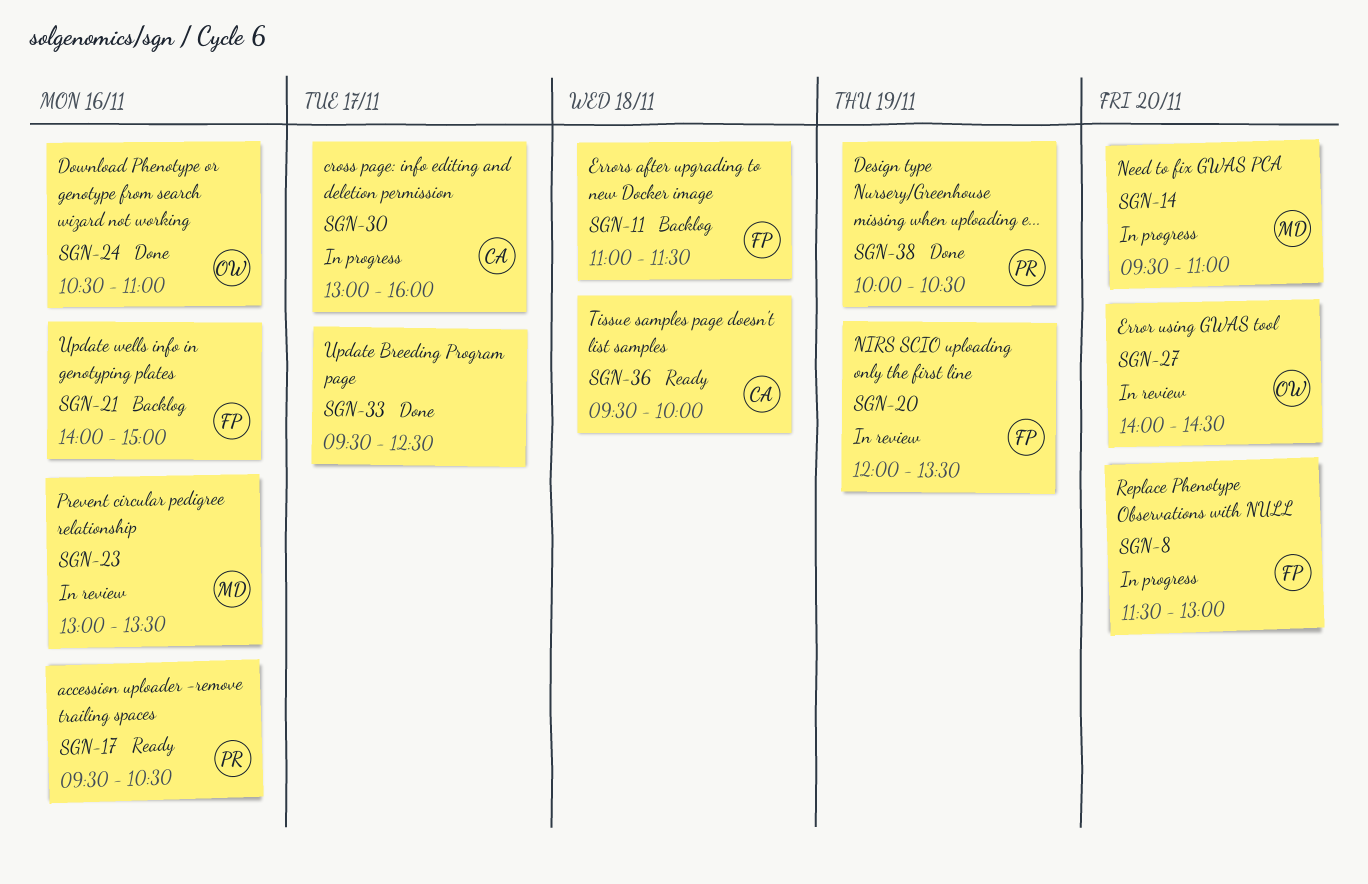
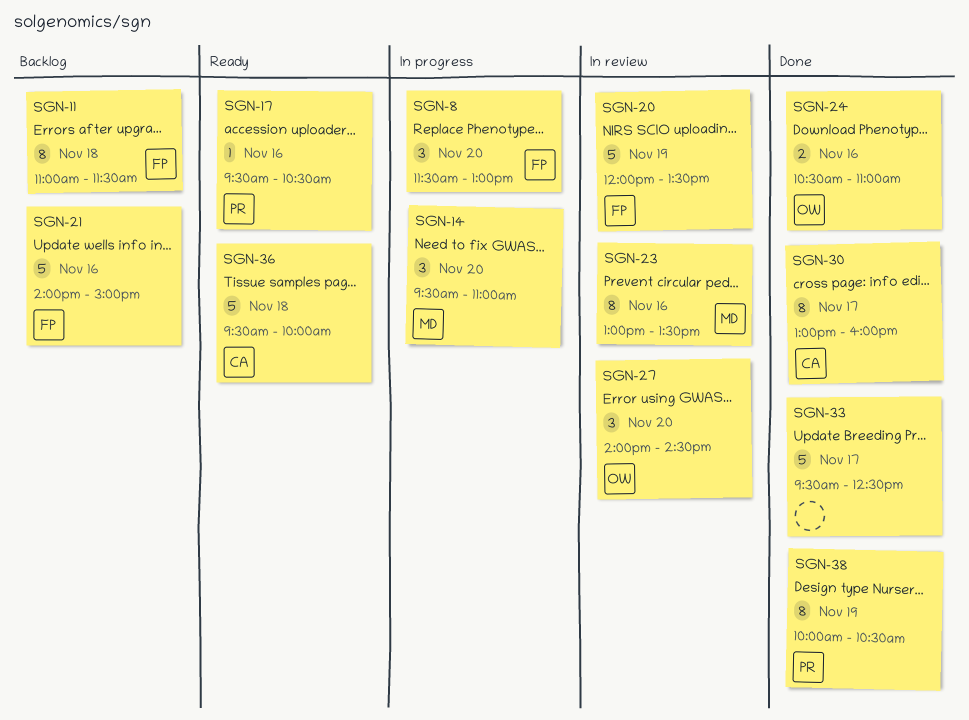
SGN-30, status: In progress -> Done

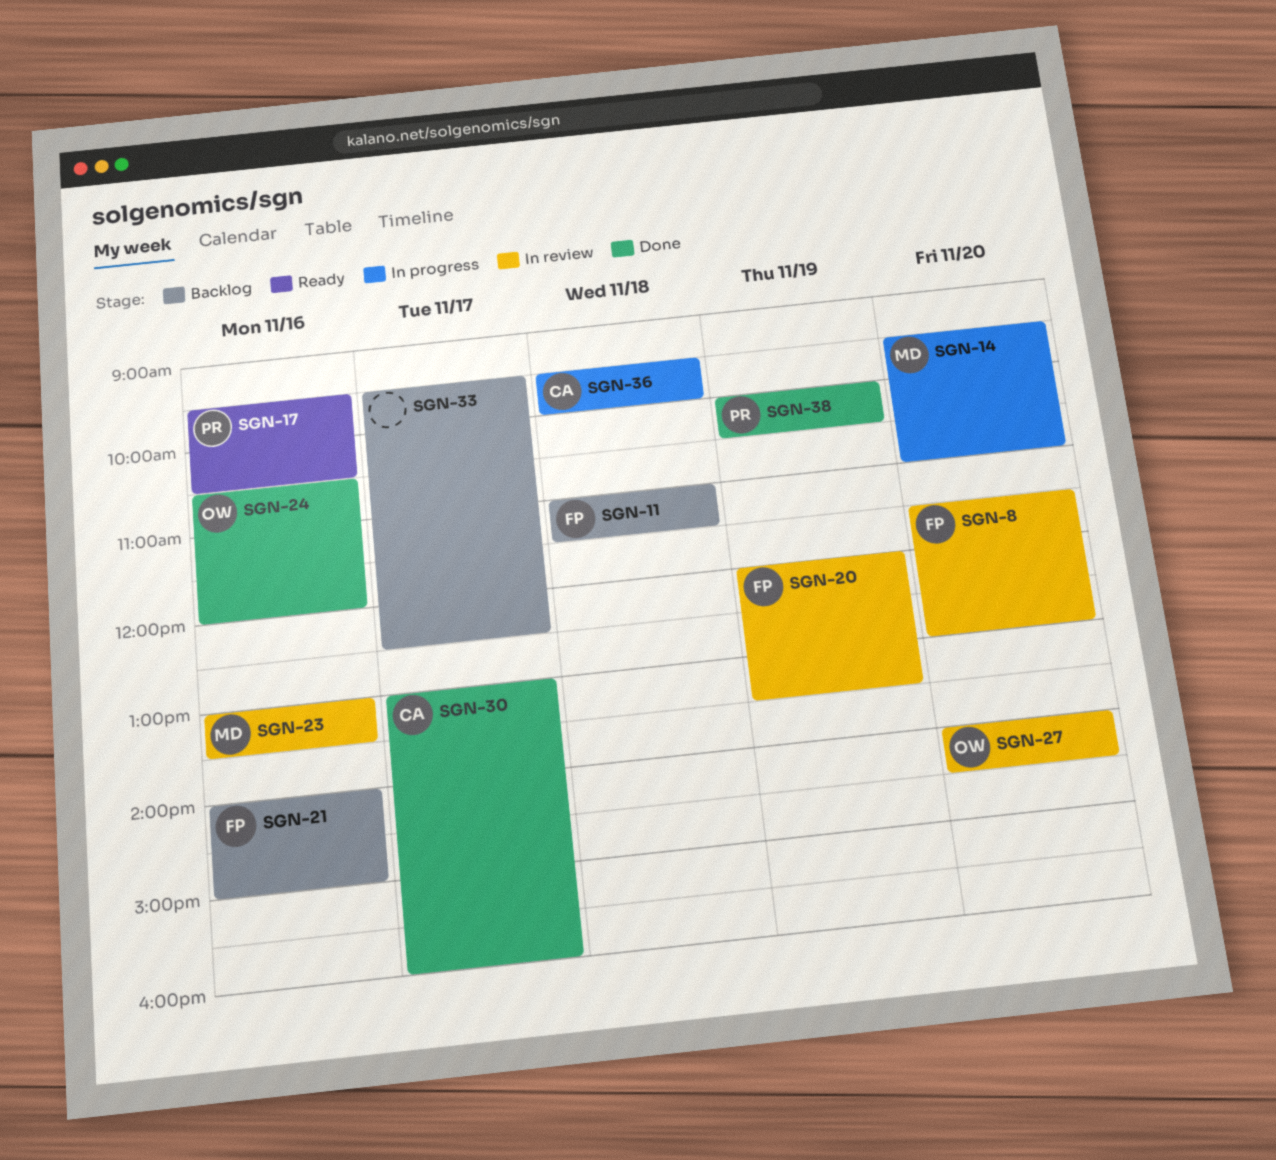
SGN-8, status: In progress -> In review
SGN-24, ends: 11:00 -> 12:00
SGN-33, status: Done -> Backlog
SGN-36, status: Ready -> In progress

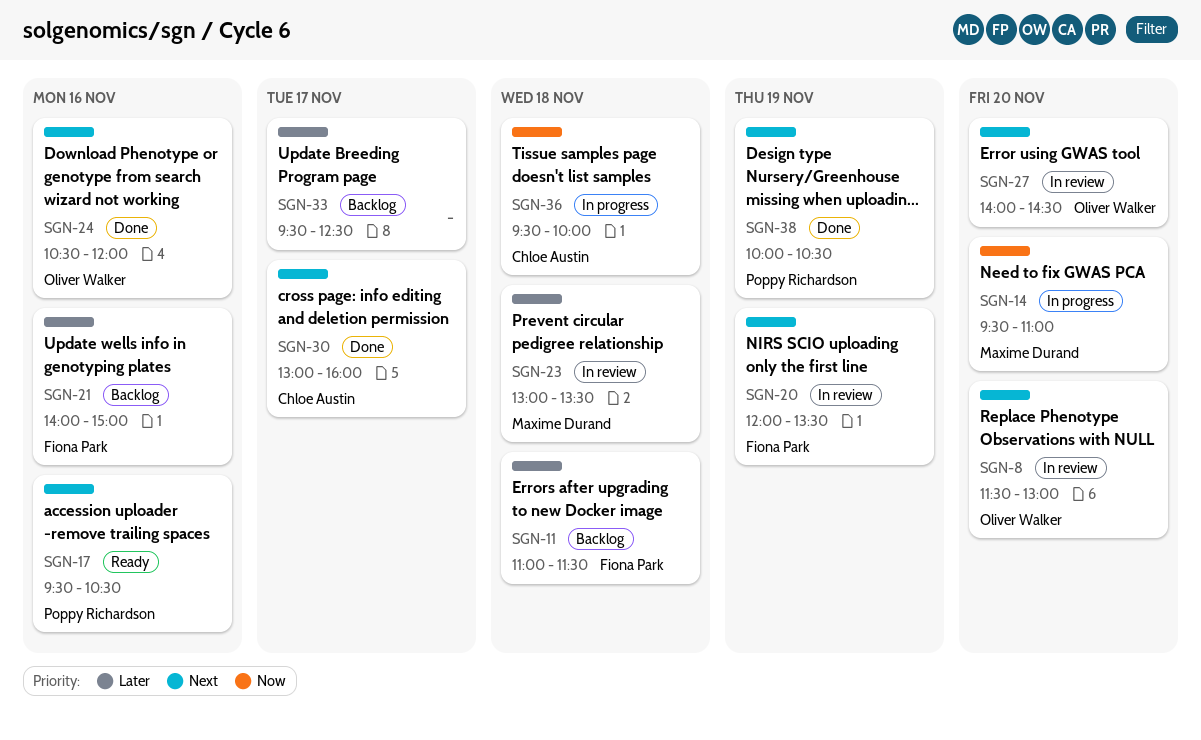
SGN-8, owner: Fiona Park -> Oliver Walker
SGN-23, day: Nov 16 -> Nov 18

